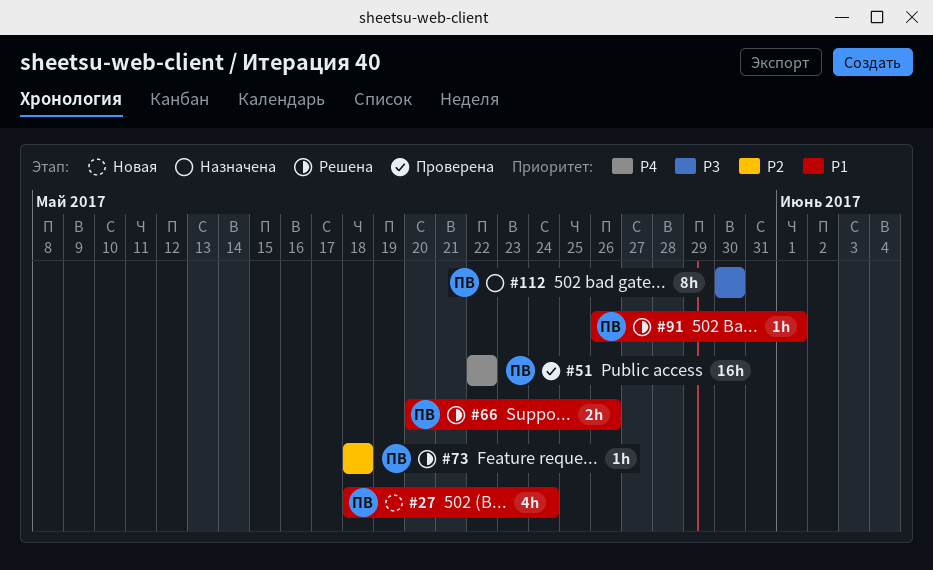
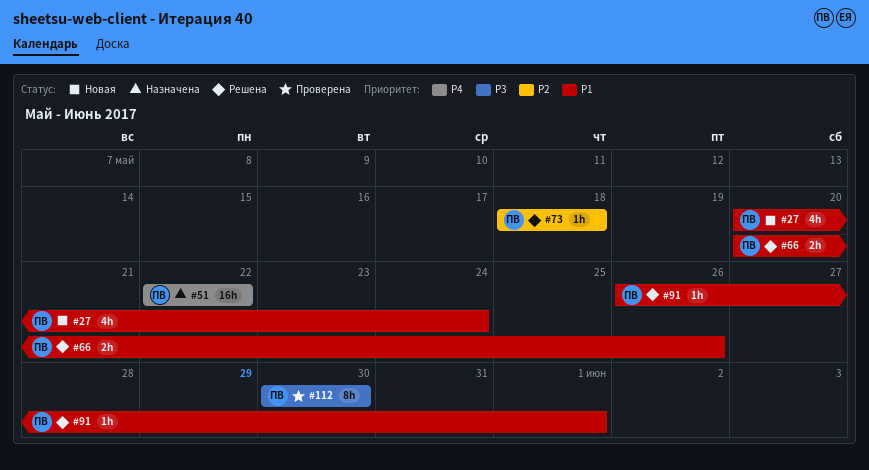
#27, start: May 18 -> May 20
#51, status: Проверена -> Назначена
#112, status: Назначена -> Проверена

